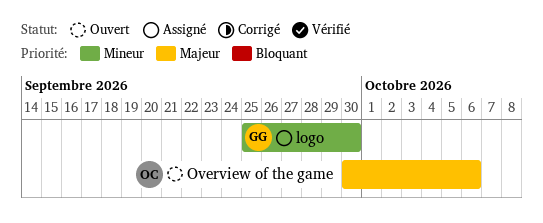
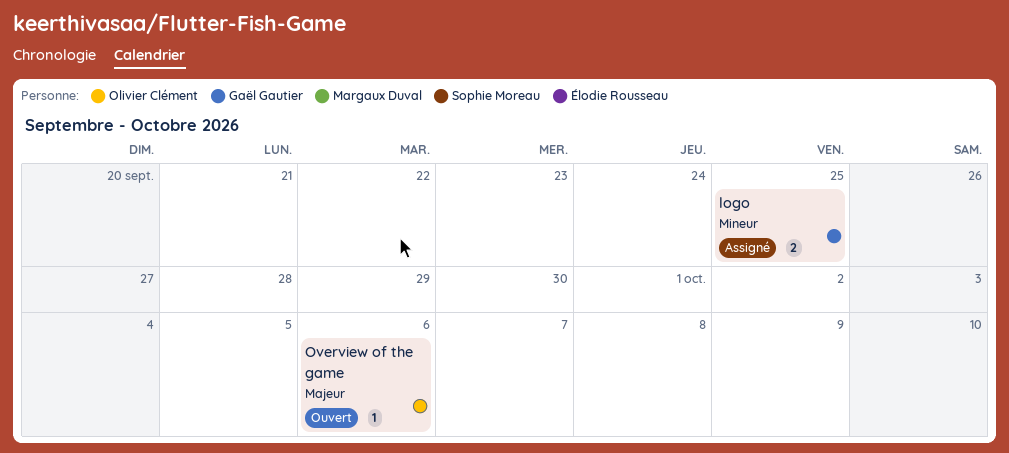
logo, due: Sep 30 -> Sep 25

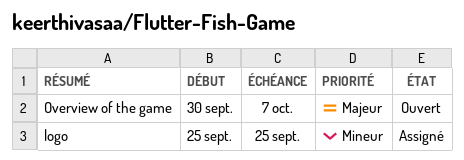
Overview of the game, due: Oct 6 -> Oct 7

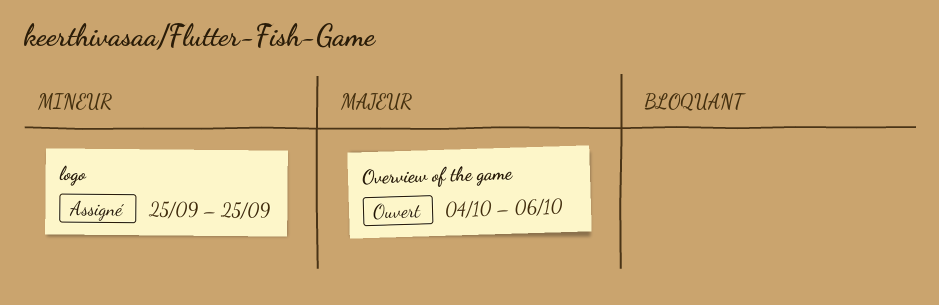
Overview of the game, start: Sep 30 -> Oct 4
Overview of the game, due: Oct 7 -> Oct 6

